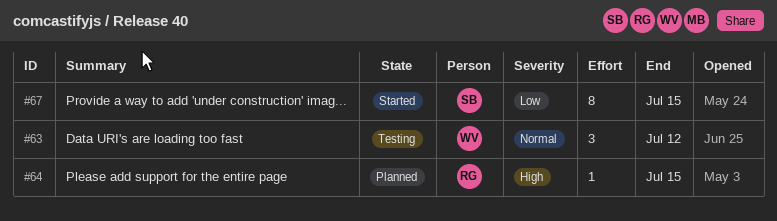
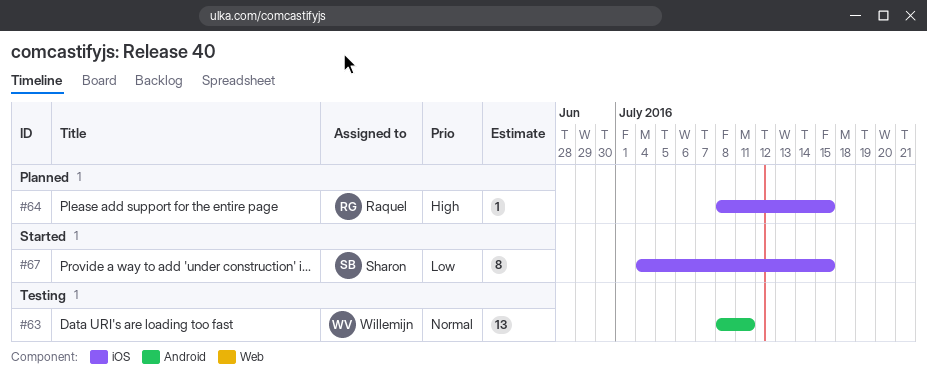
#63, estimate: 3 -> 13
#63, due: Jul 12 -> Jul 11

